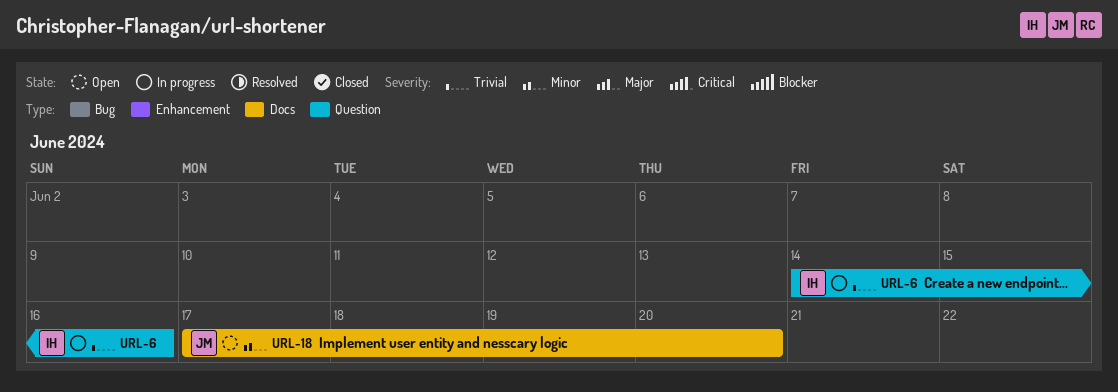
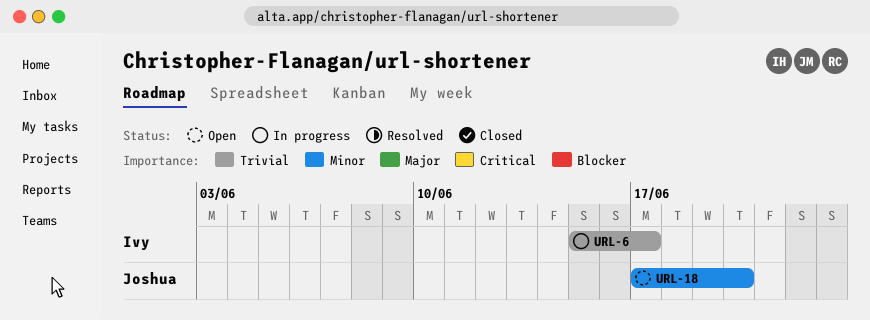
URL-6, start: Jun 14 -> Jun 15
URL-6, due: Jun 16 -> Jun 17

